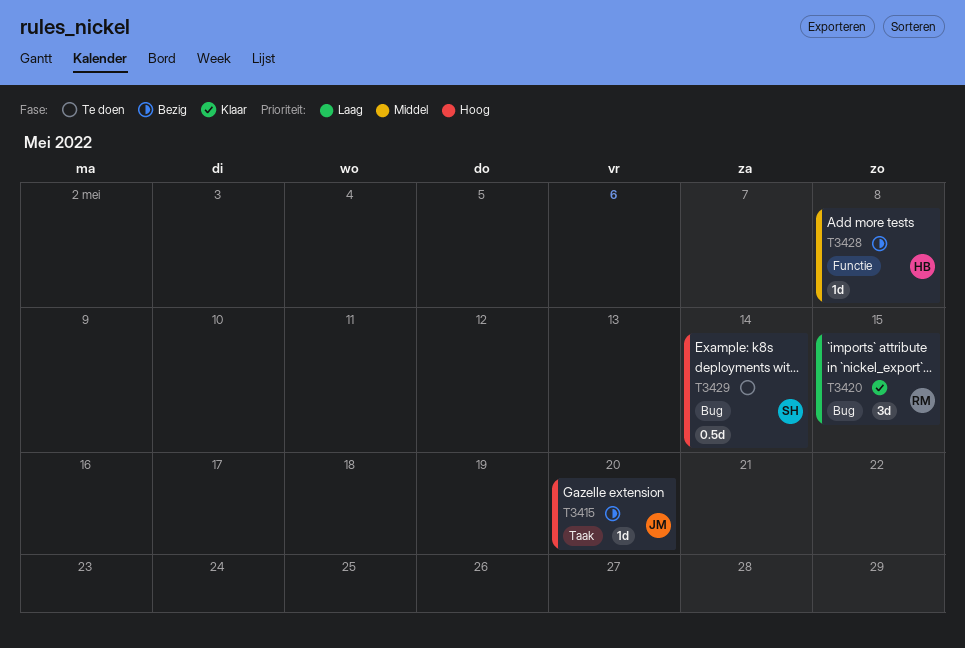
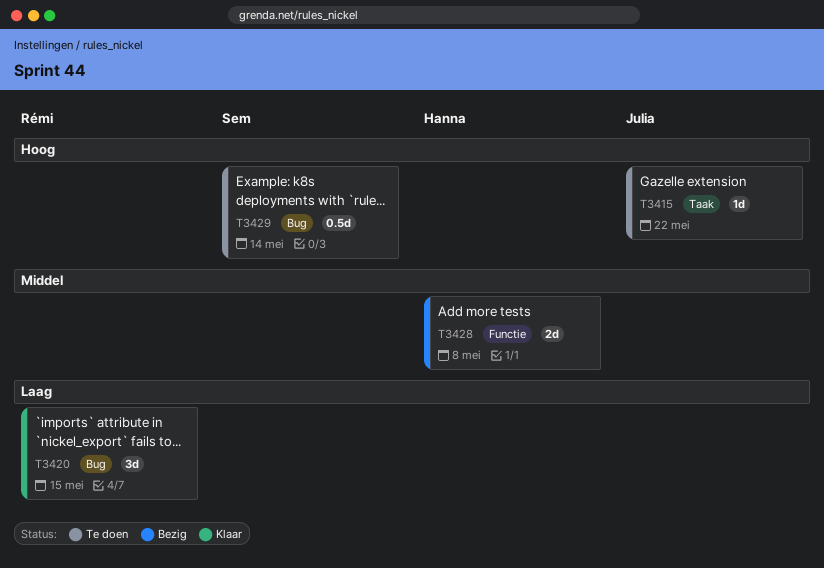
T3415, status: Bezig -> Te doen
T3415, due: May 20 -> May 22
T3428, estimate: 1d -> 2d

